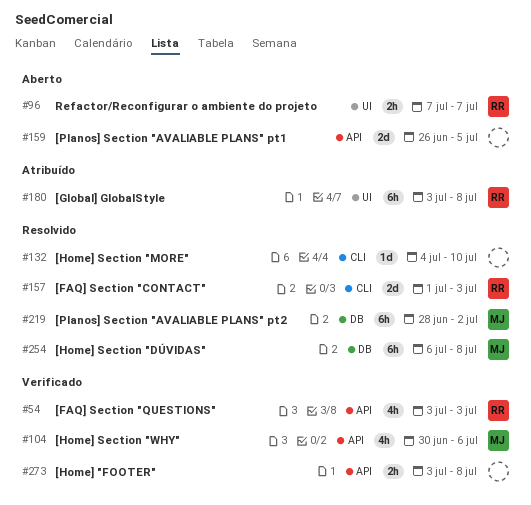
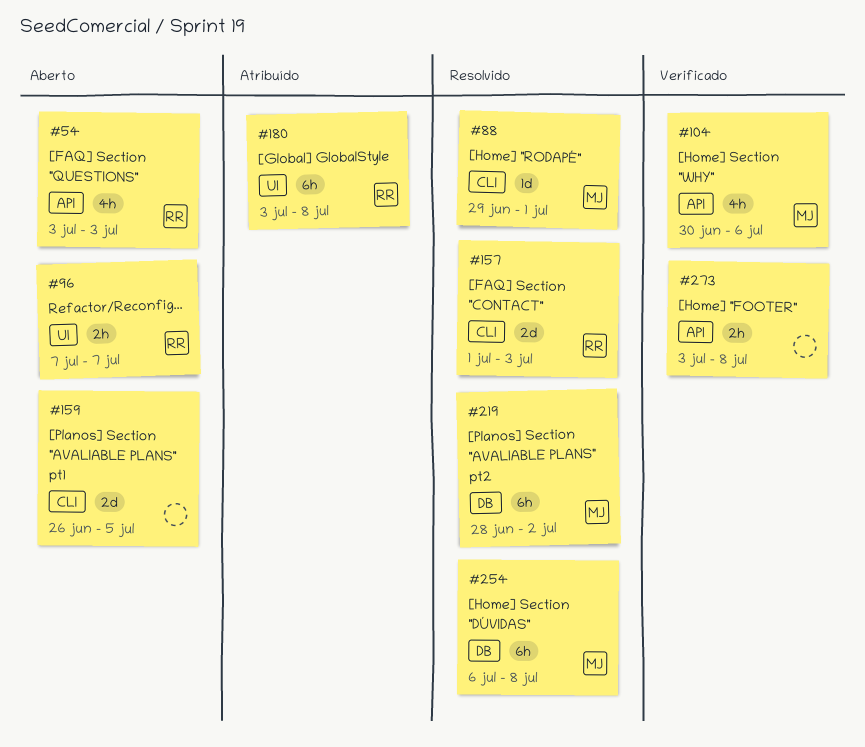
#54, status: Verificado -> Aberto
#88: none -> present
#132: present -> none
#159, label: API -> CLI

